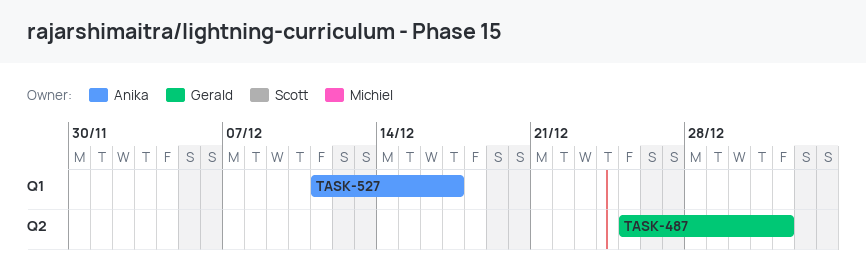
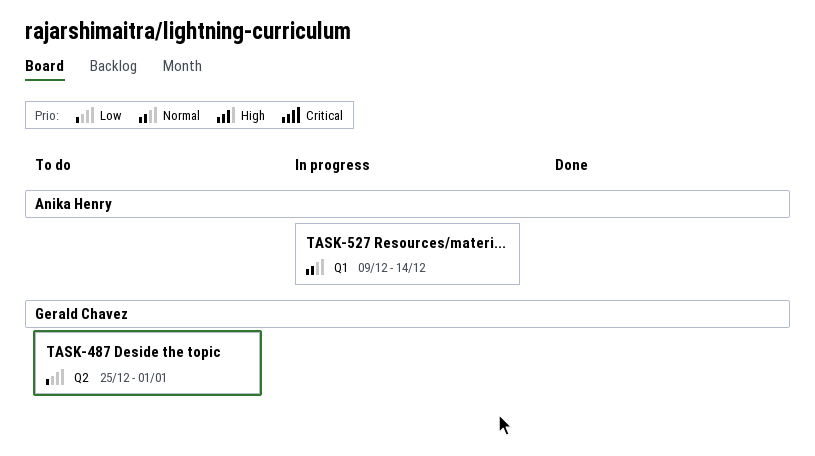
TASK-527, start: Dec 11 -> Dec 9
TASK-527, due: Dec 17 -> Dec 14

